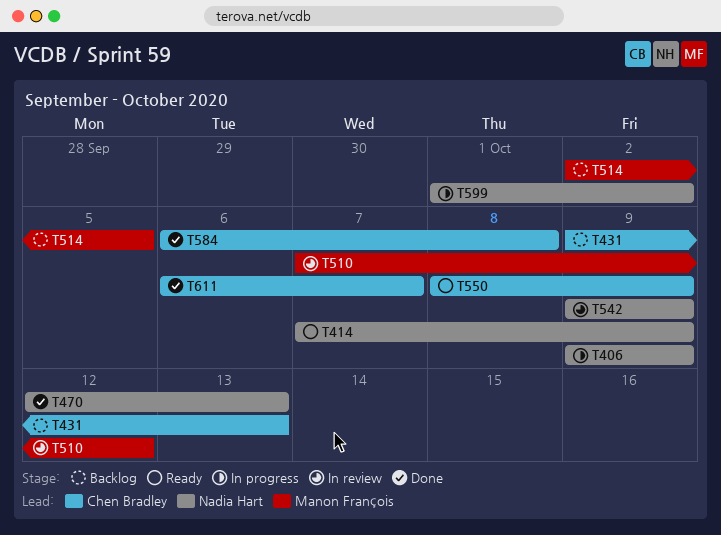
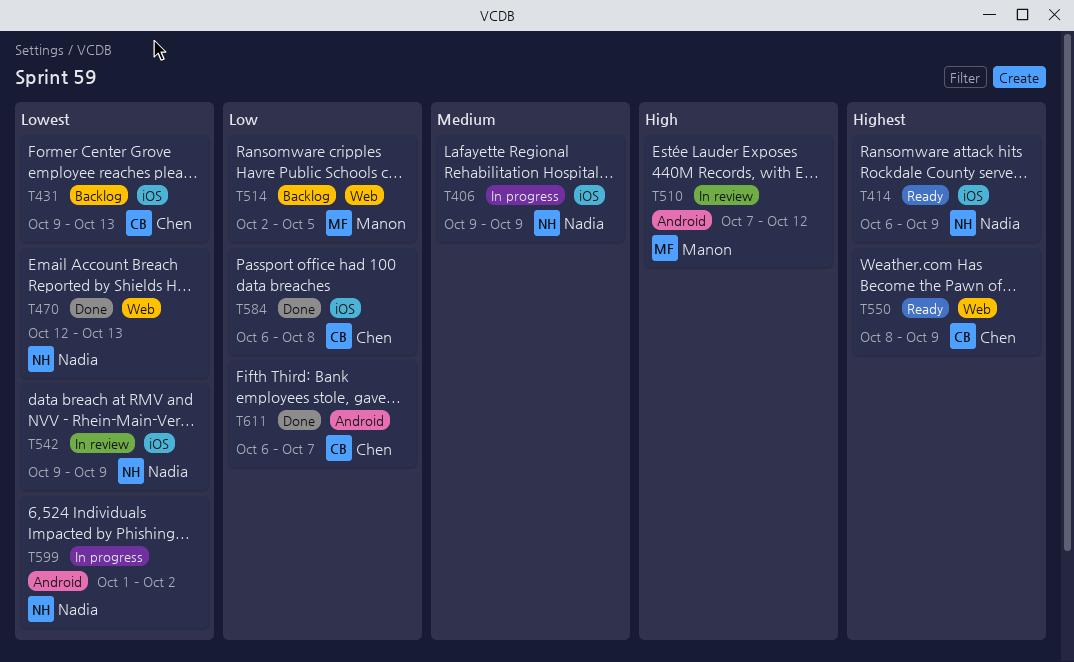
T414, start: Oct 7 -> Oct 6

